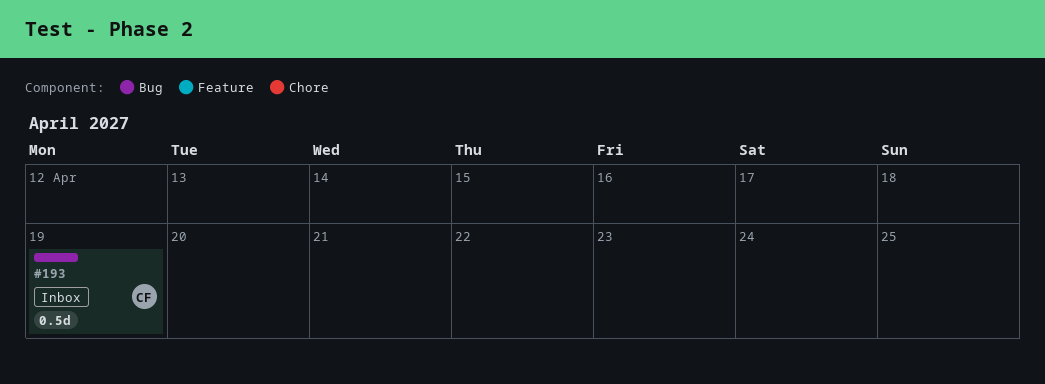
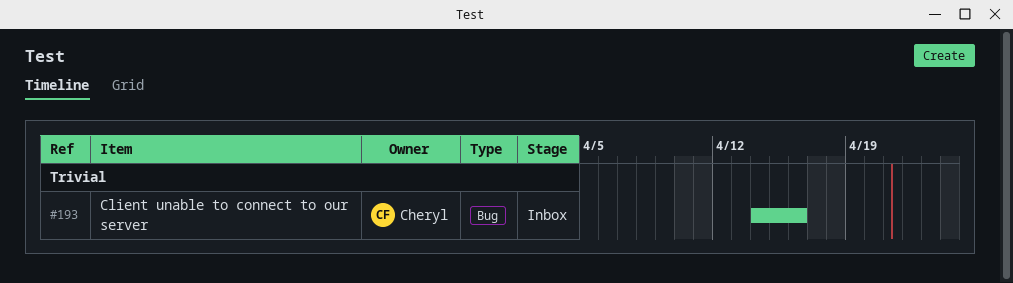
#193, due: Apr 19 -> Apr 16

